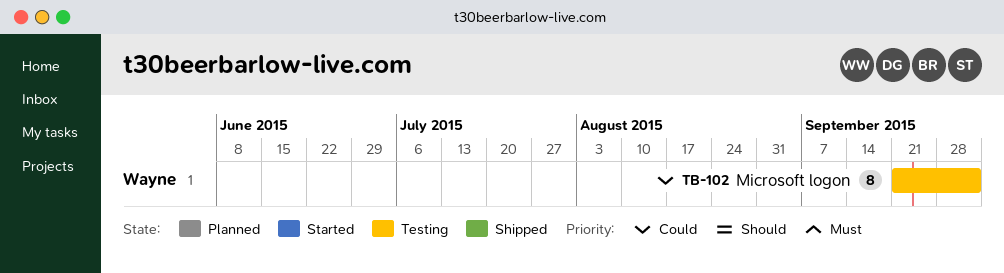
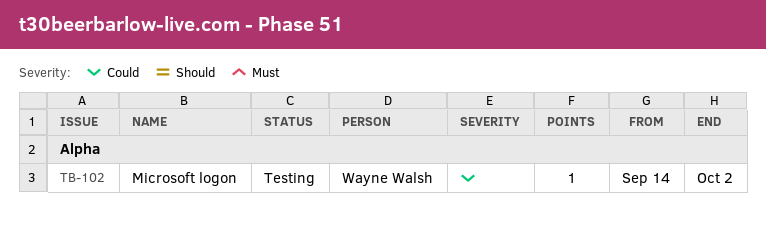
TB-102, estimate: 8 -> 1
TB-102, start: Sep 21 -> Sep 14

